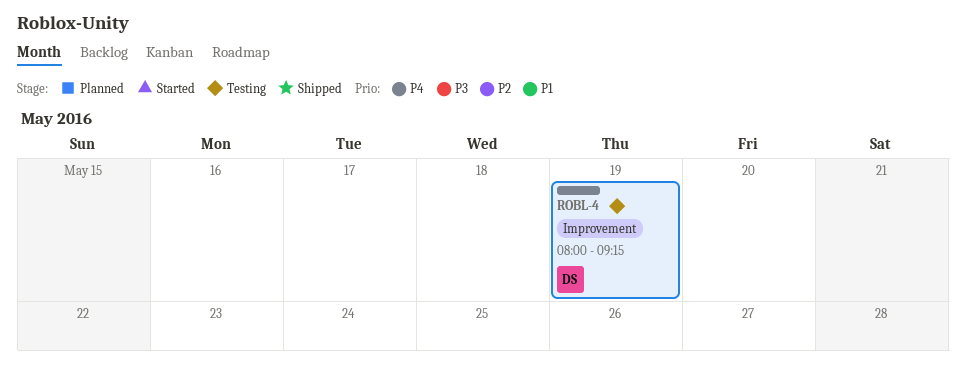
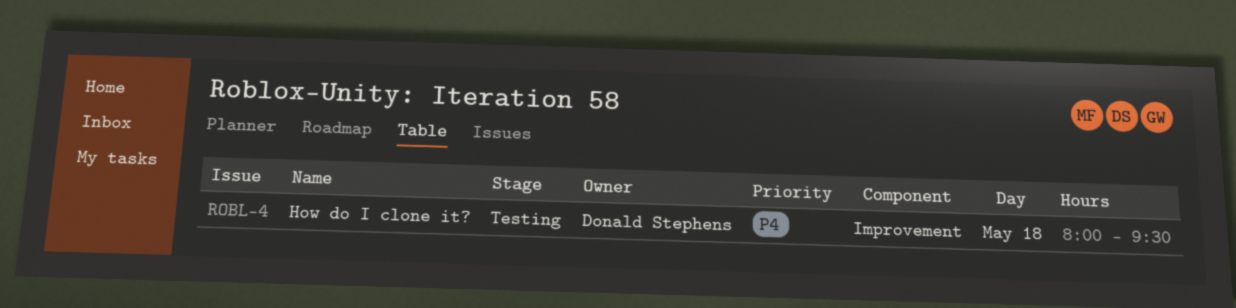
ROBL-4, day: May 19 -> May 18
ROBL-4, ends: 09:15 -> 09:30

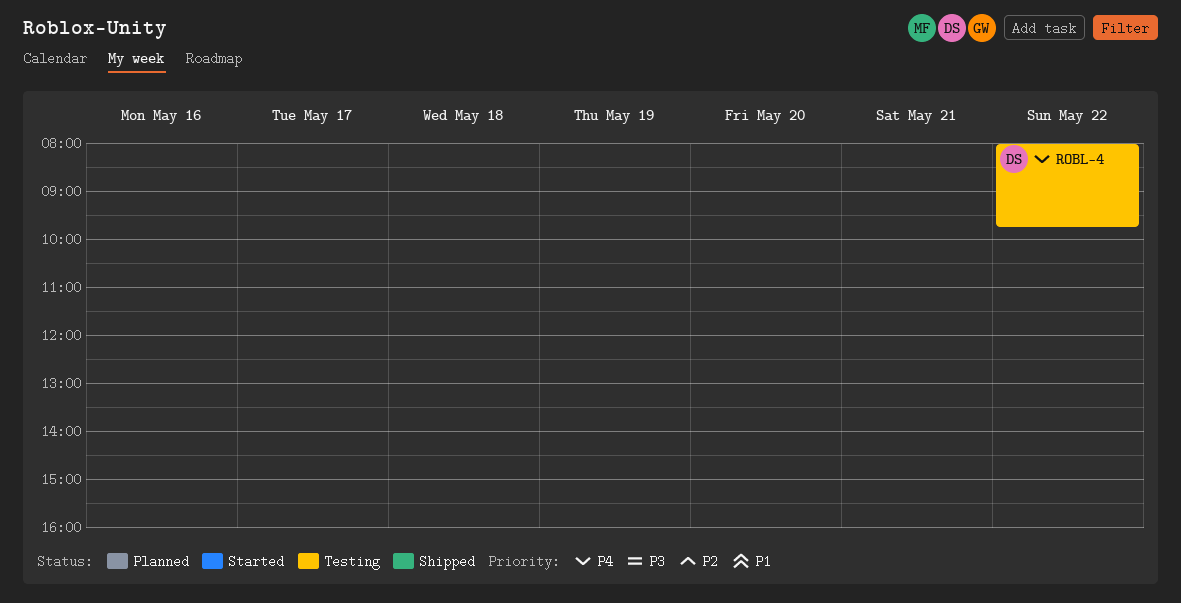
ROBL-4, day: May 18 -> May 22
ROBL-4, ends: 09:30 -> 09:45

